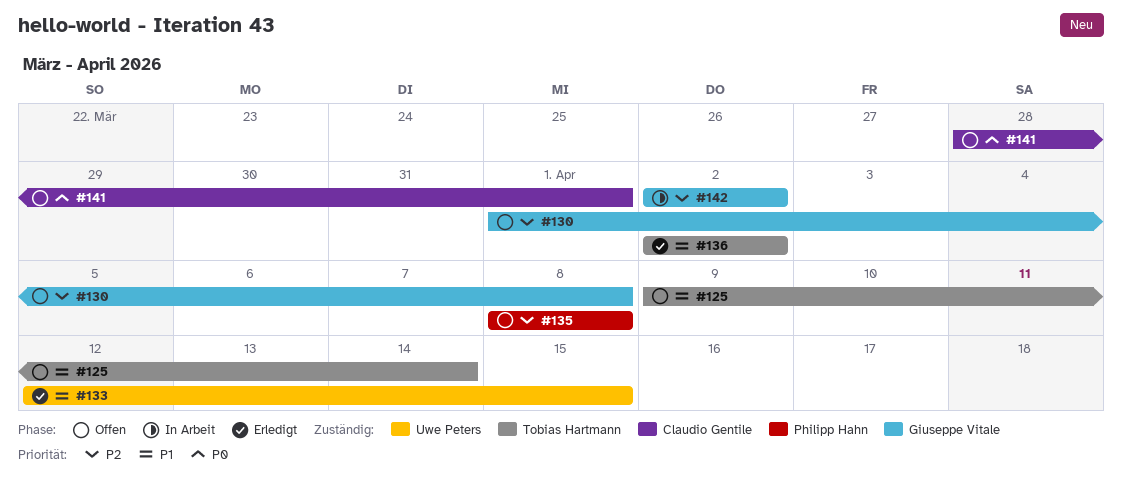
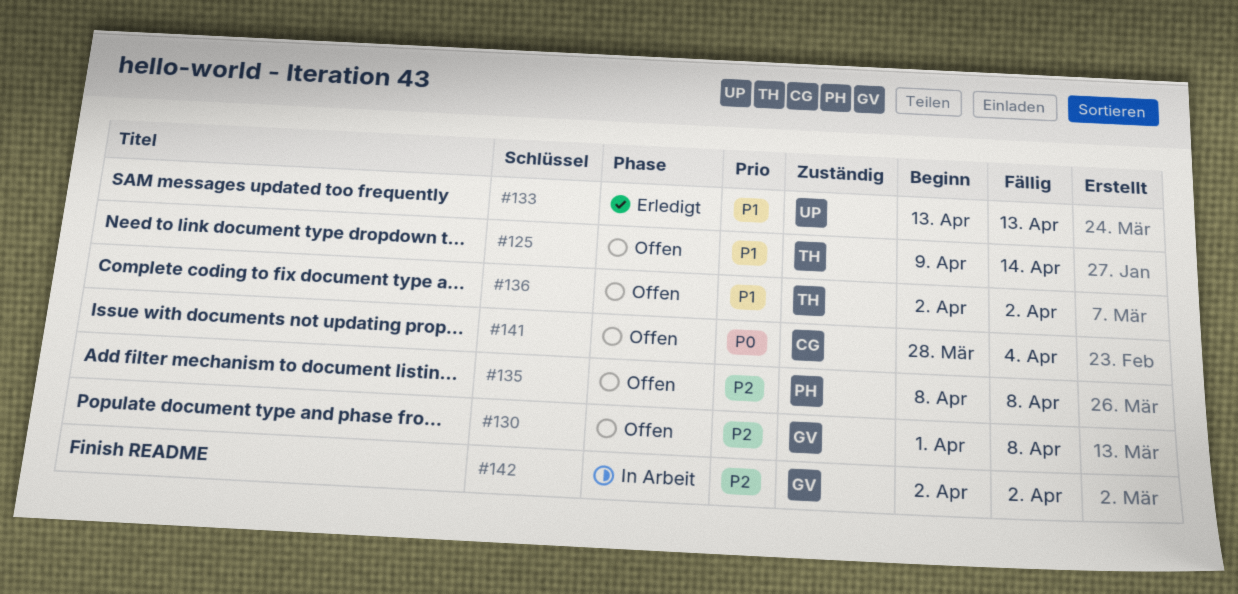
#133, start: Apr 12 -> Apr 13
#133, due: Apr 15 -> Apr 13
#136, status: Erledigt -> Offen
#141, due: Apr 1 -> Apr 4

